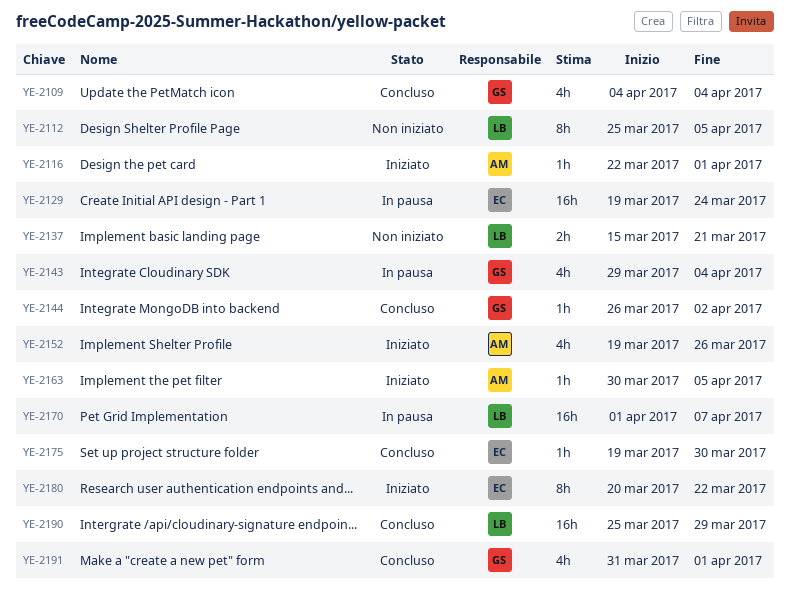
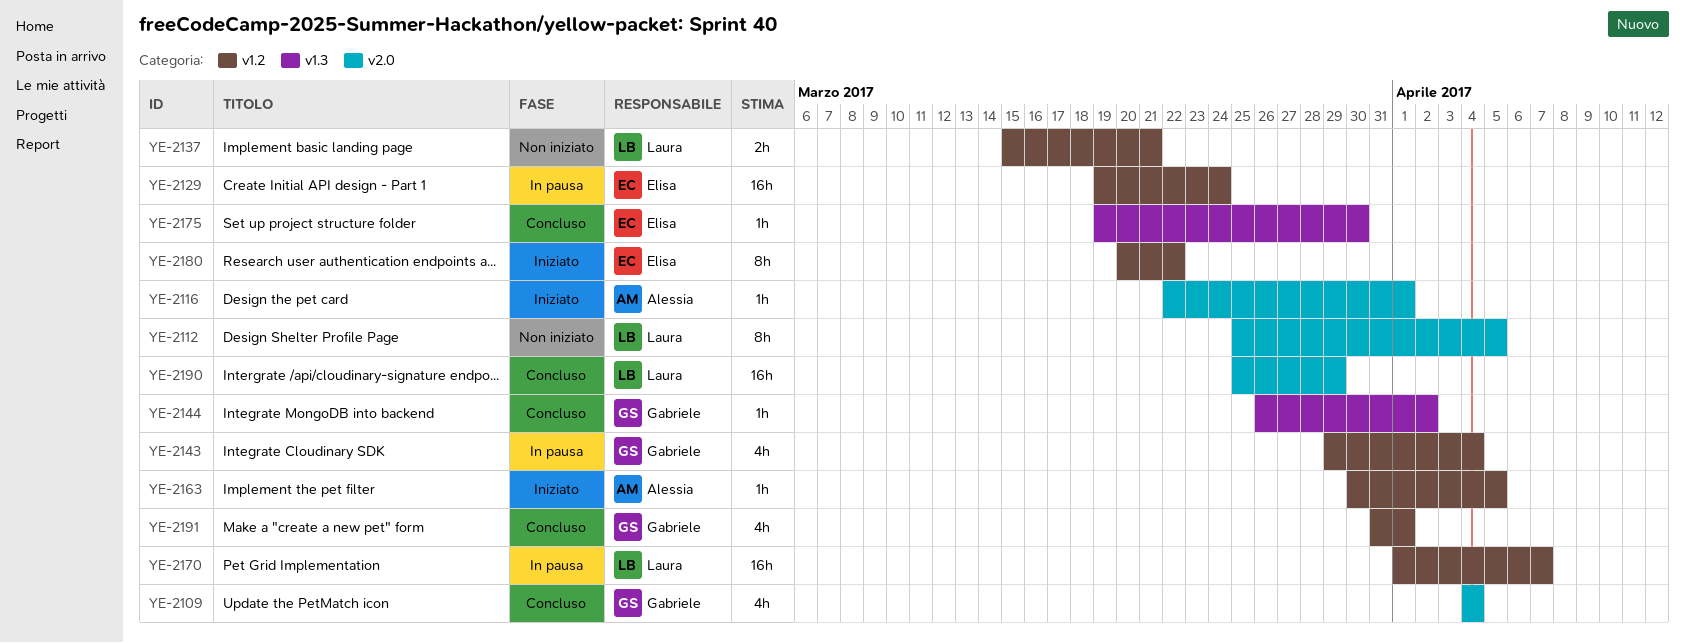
YE-2152: present -> none

